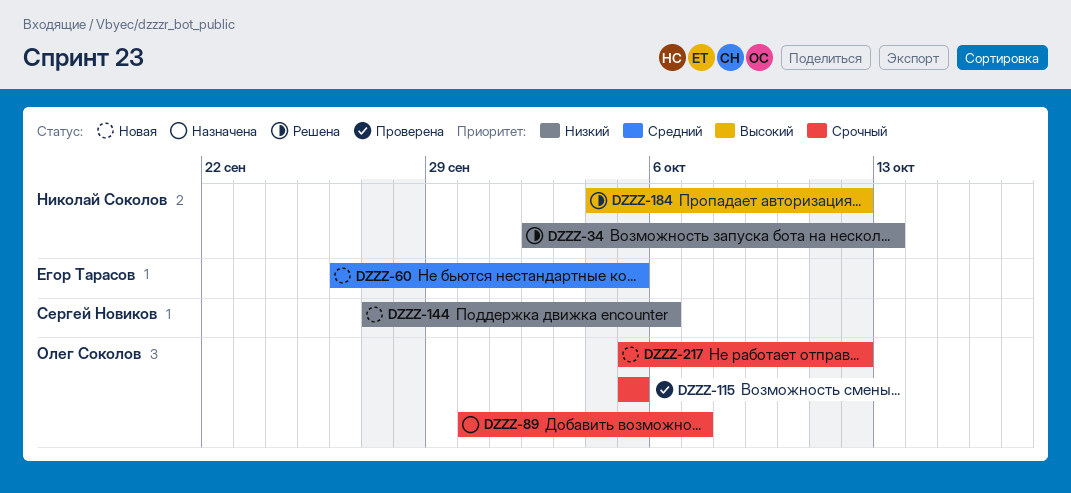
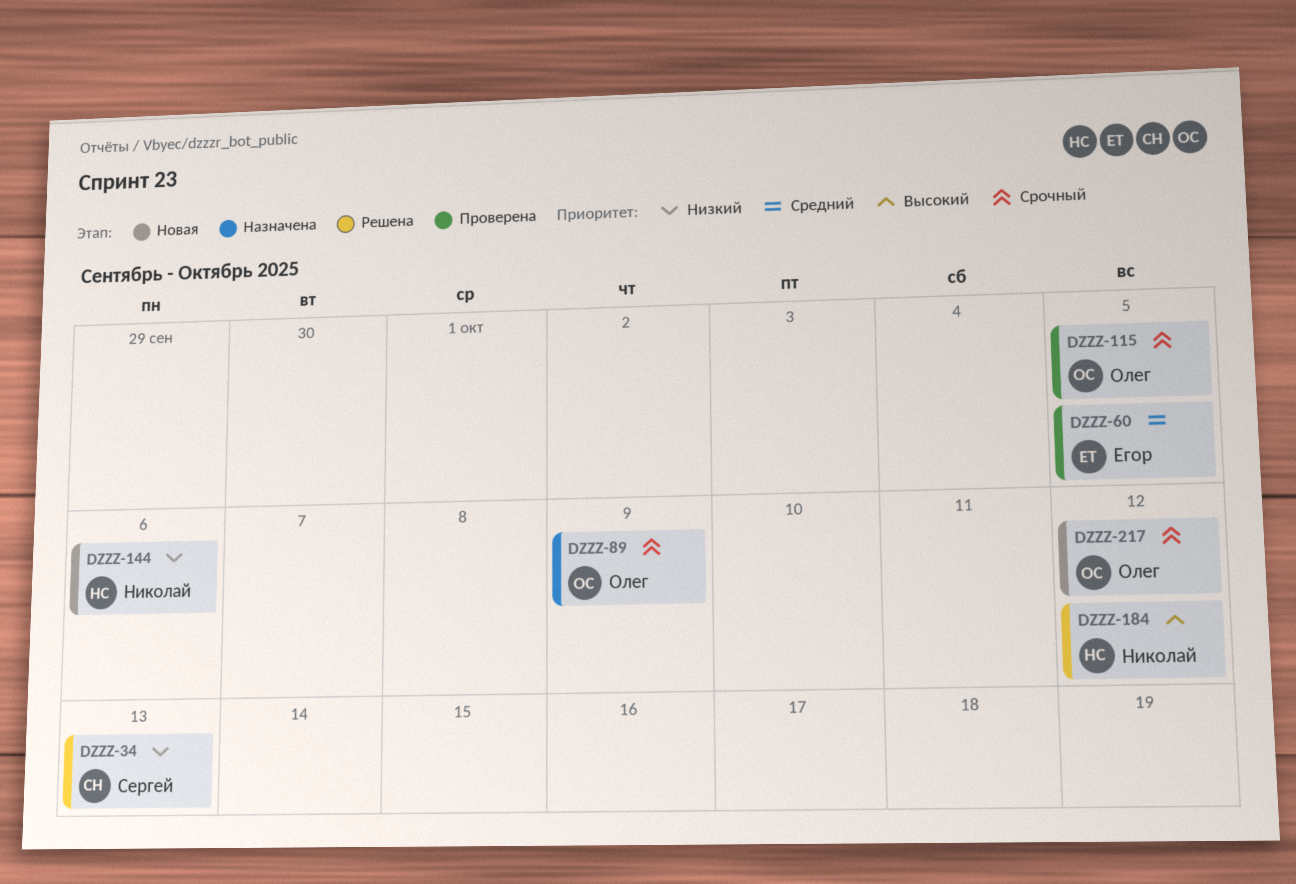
DZZZ-34, owner: Николай Соколов -> Сергей Новиков
DZZZ-60, status: Новая -> Проверена
DZZZ-89, due: Oct 7 -> Oct 9
DZZZ-144, owner: Сергей Новиков -> Николай Соколов

